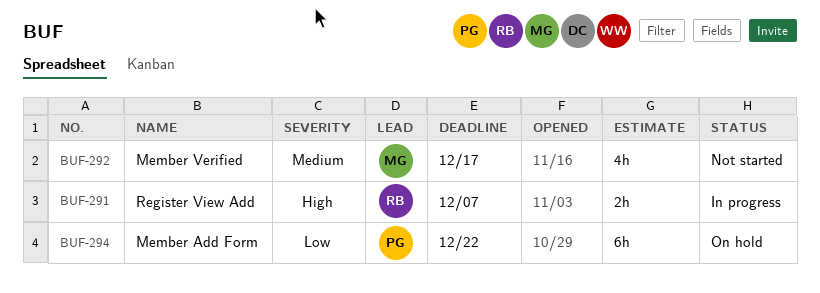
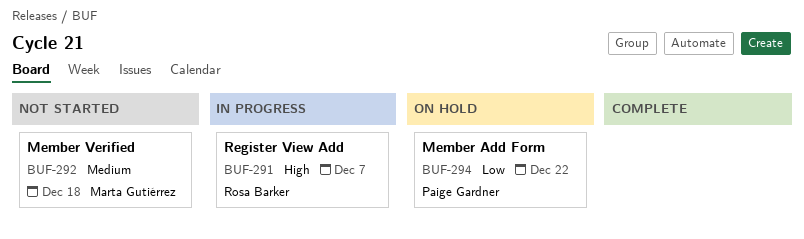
BUF-292, due: Dec 17 -> Dec 18

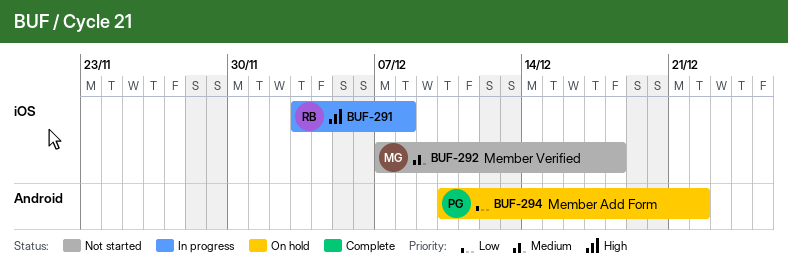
BUF-291, due: Dec 7 -> Dec 8

